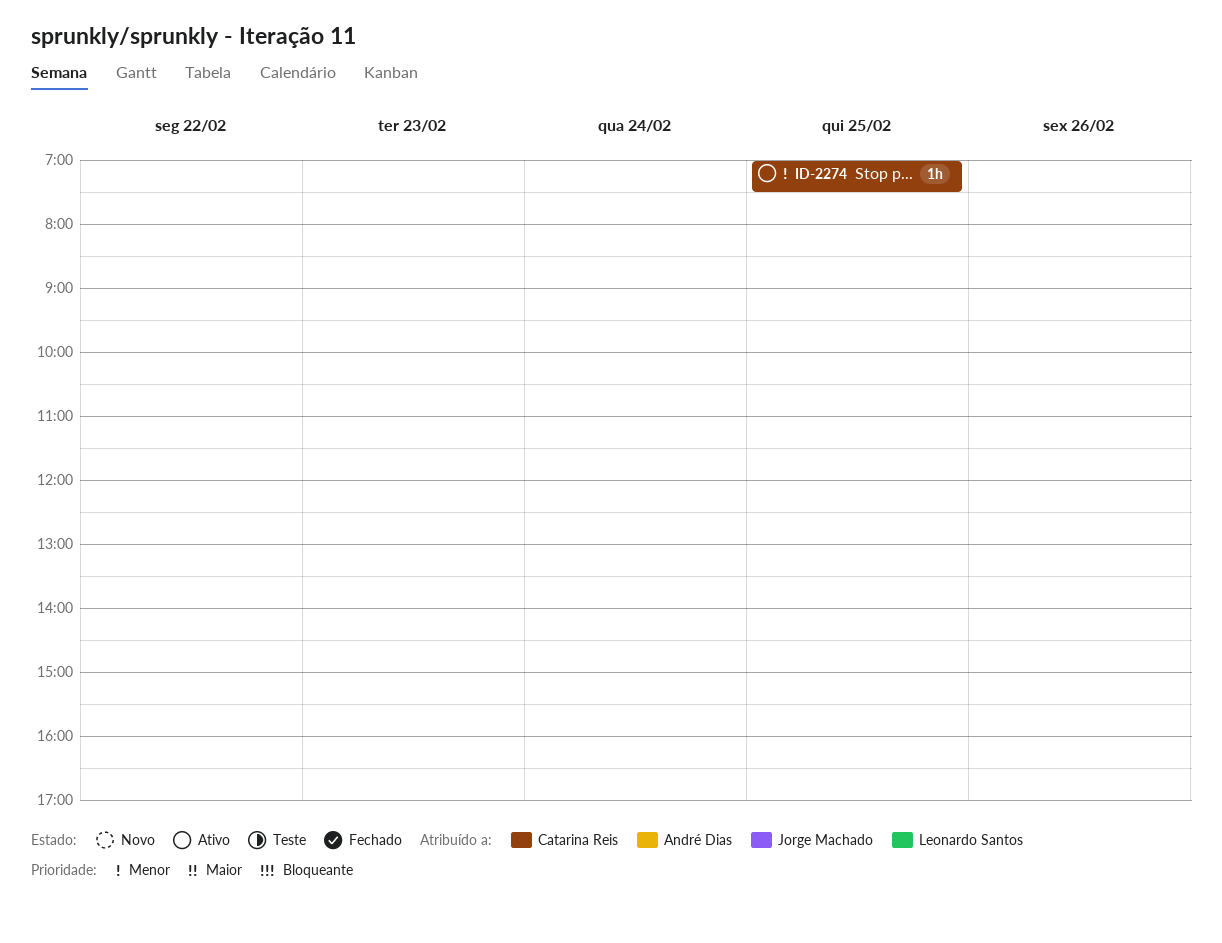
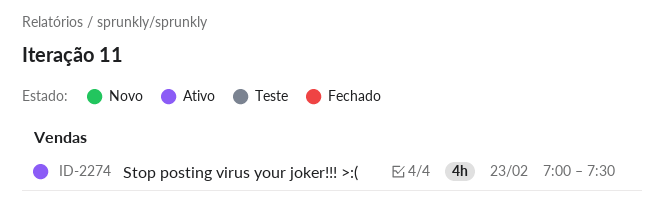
ID-2274, estimate: 1h -> 4h
ID-2274, day: Feb 25 -> Feb 23

